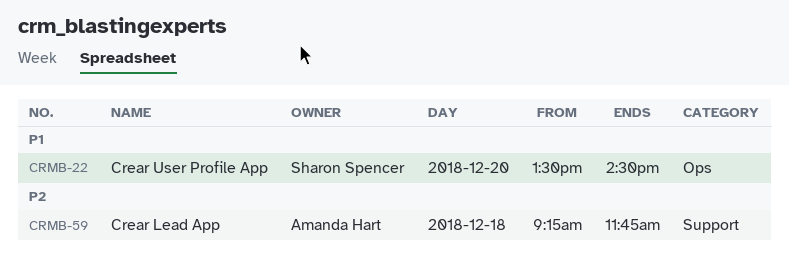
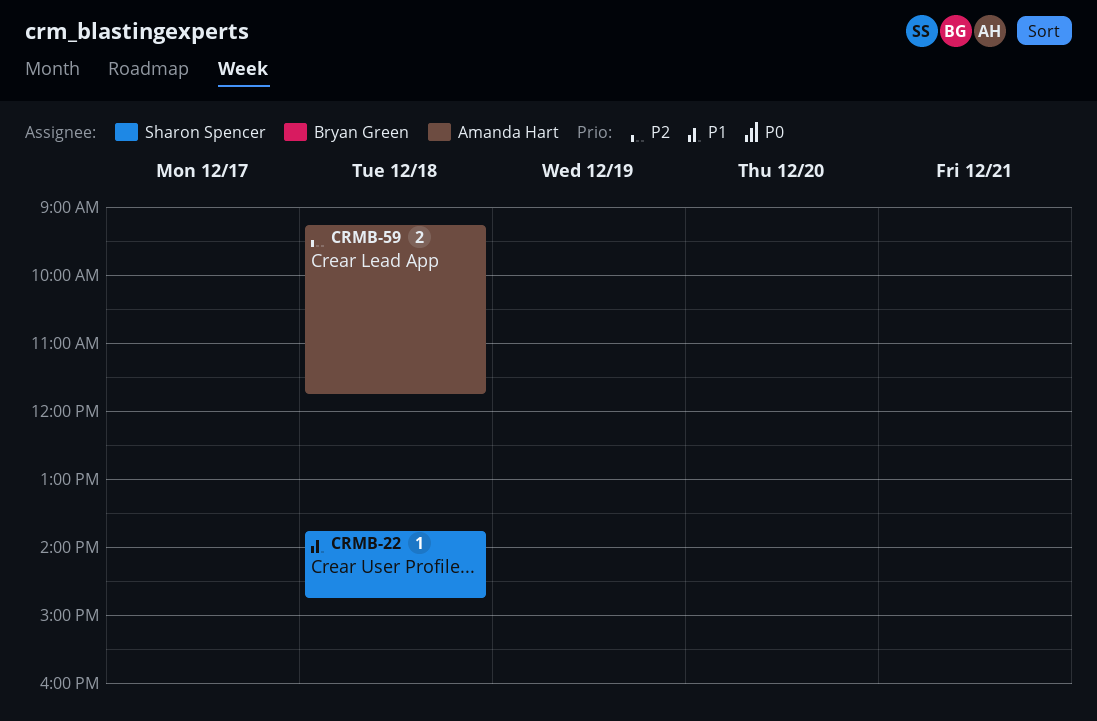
CRMB-22, day: Dec 20 -> Dec 18
CRMB-22, begins: 13:30 -> 13:45
CRMB-22, ends: 14:30 -> 14:45

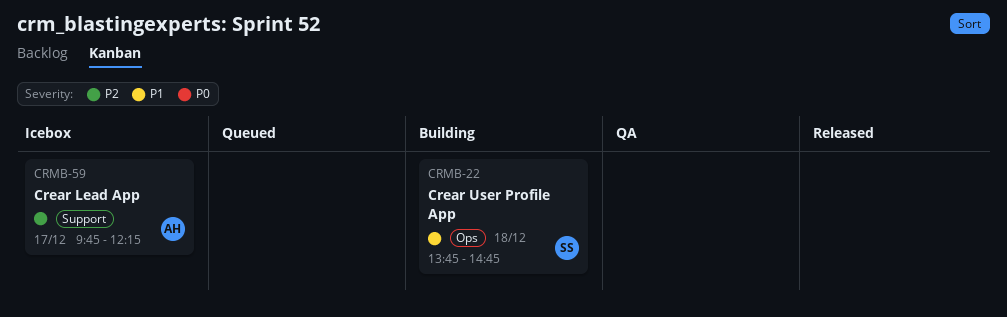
CRMB-59, day: Dec 18 -> Dec 17
CRMB-59, begins: 09:15 -> 09:45
CRMB-59, ends: 11:45 -> 12:15

